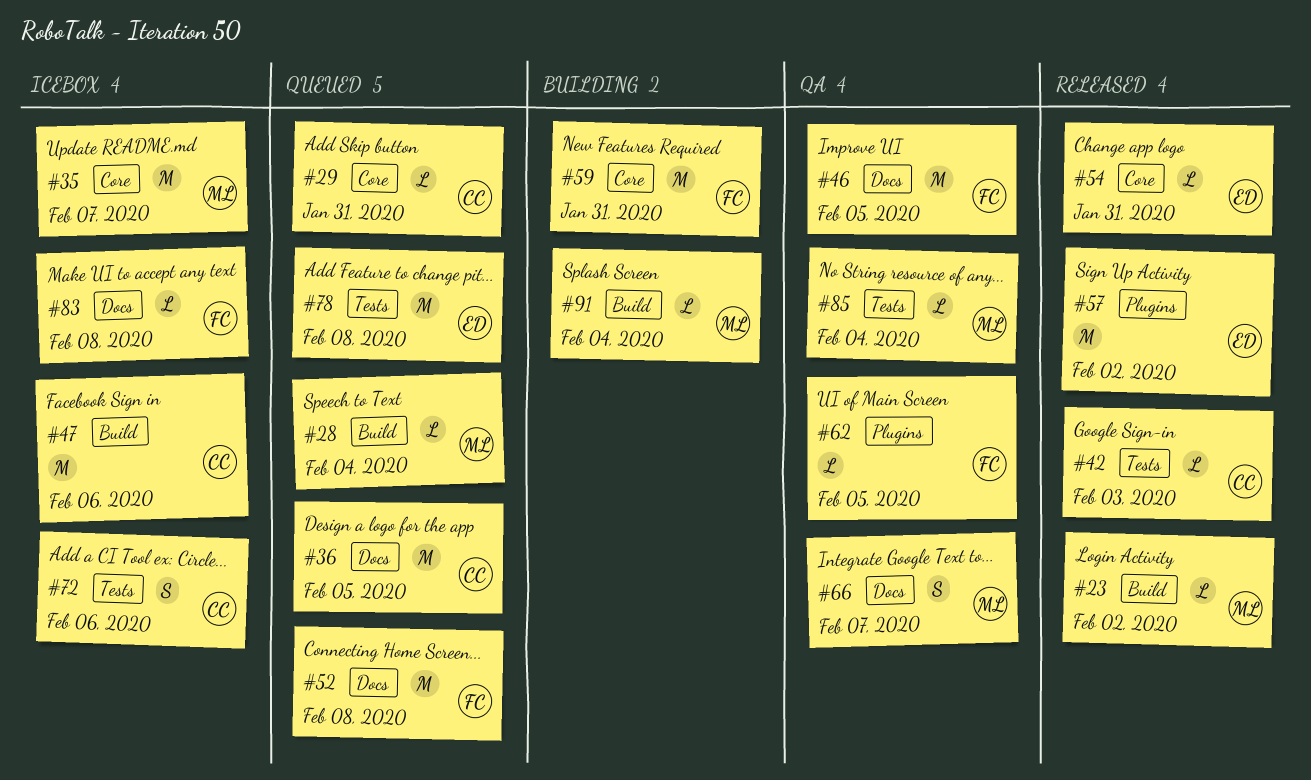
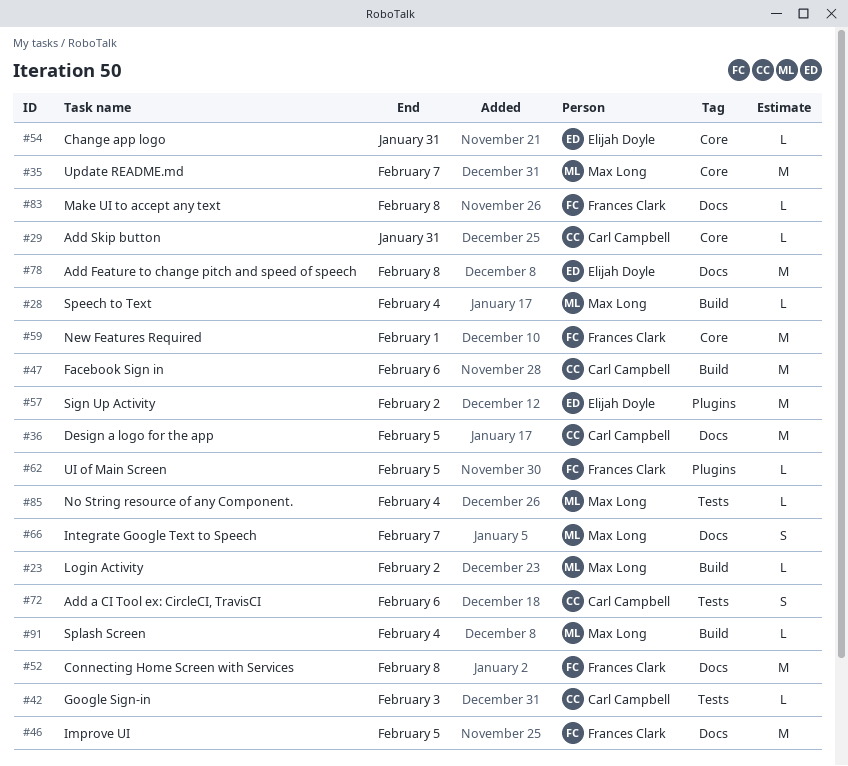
#59, due: Jan 31 -> Feb 1
#78, label: Tests -> Docs

